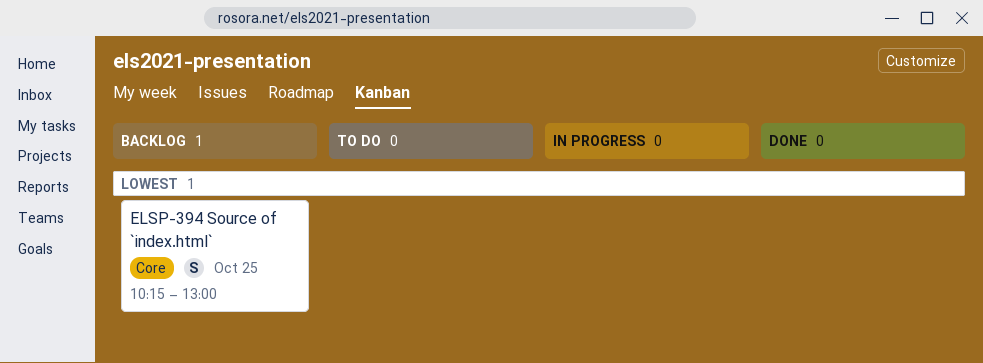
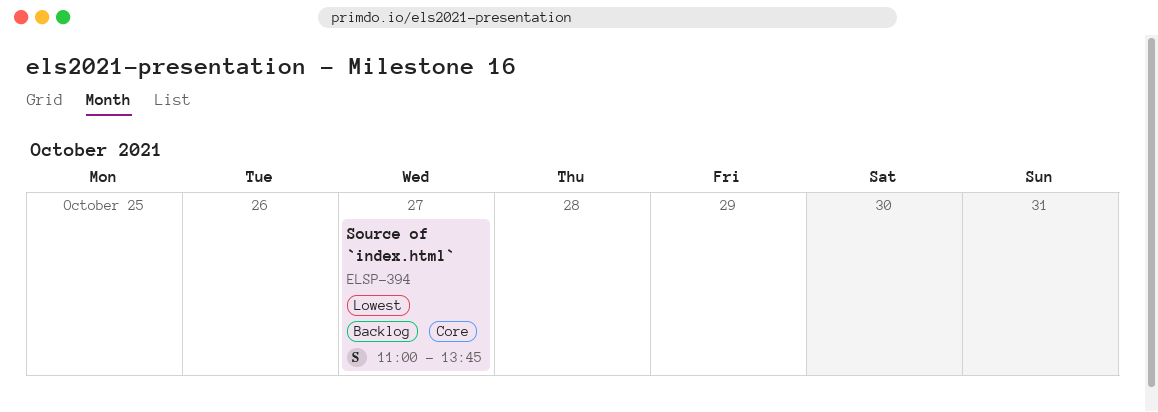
ELSP-394, day: Oct 25 -> Oct 27
ELSP-394, begins: 10:15 -> 11:00
ELSP-394, ends: 13:00 -> 13:45

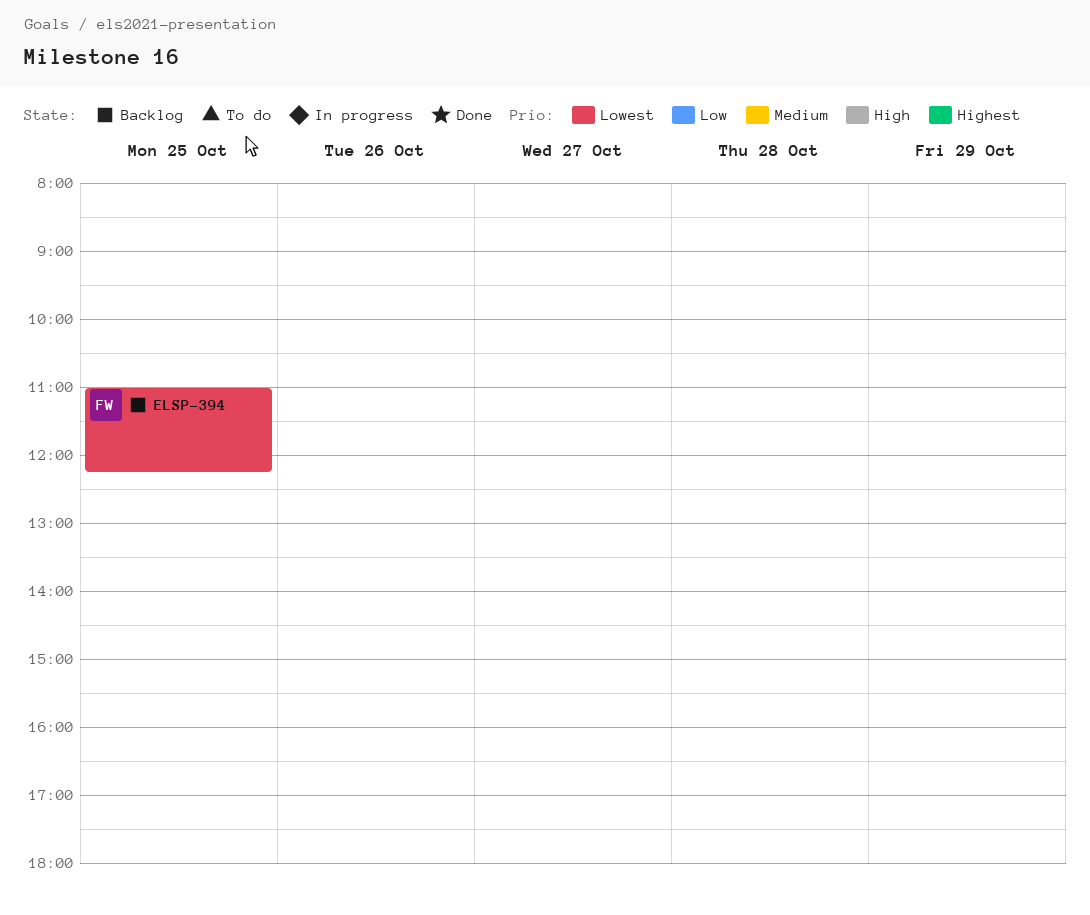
ELSP-394, day: Oct 27 -> Oct 25
ELSP-394, ends: 13:45 -> 12:15

